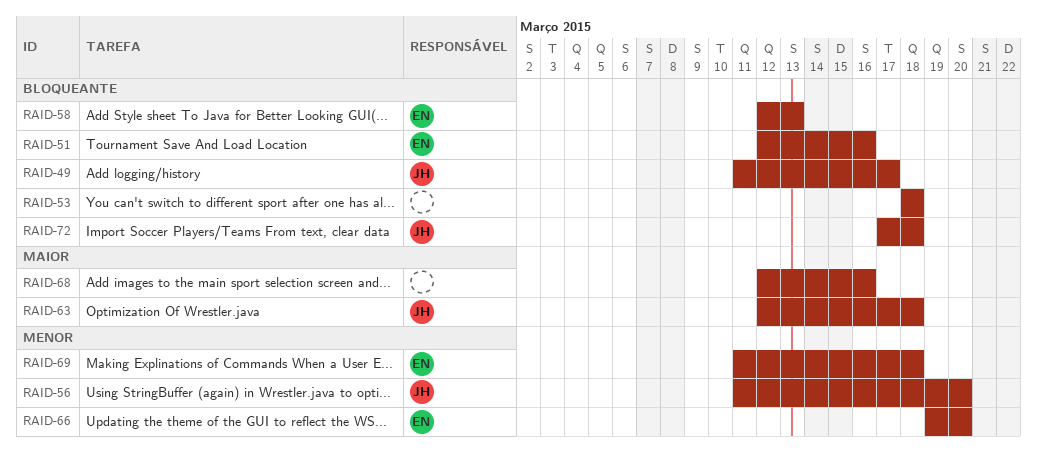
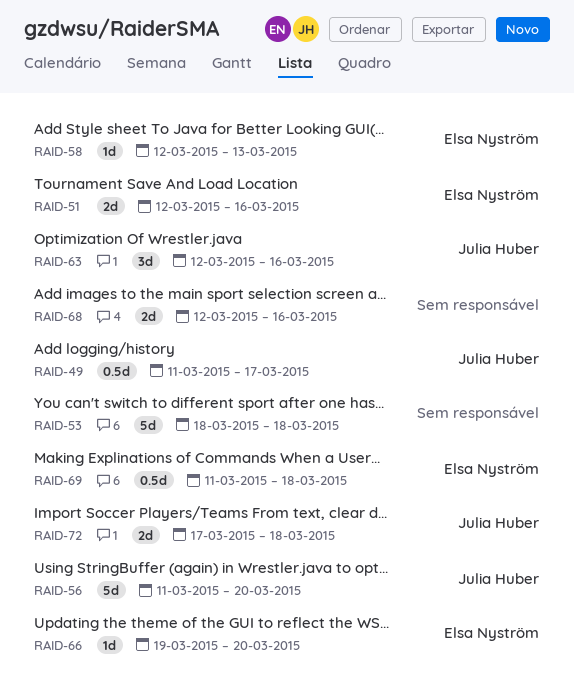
RAID-63, due: Mar 18 -> Mar 16

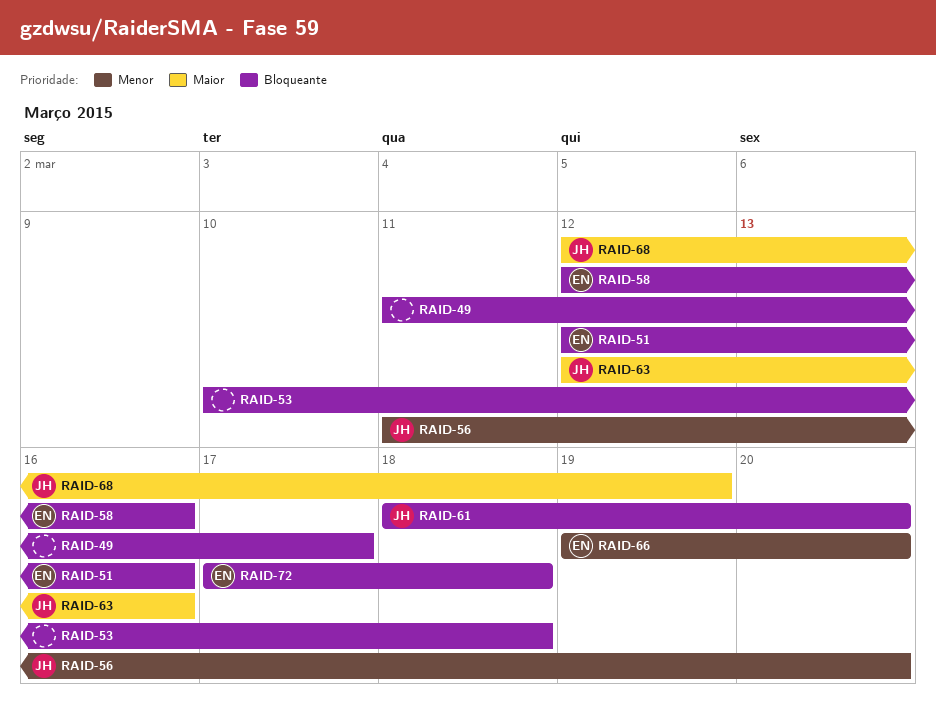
RAID-49, owner: Julia Huber -> none
RAID-53, start: Mar 18 -> Mar 10
RAID-58, due: Mar 13 -> Mar 16
RAID-61: none -> present
RAID-68, owner: none -> Julia Huber
RAID-68, due: Mar 16 -> Mar 19
RAID-69: present -> none
RAID-72, owner: Julia Huber -> Elsa Nyström

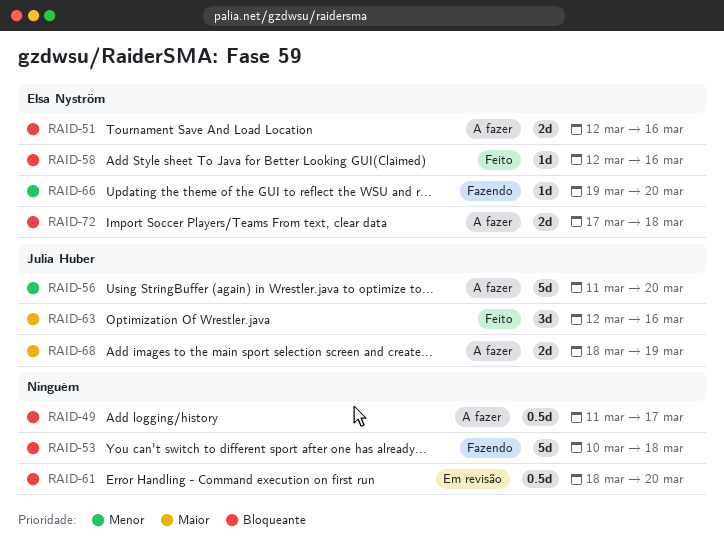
RAID-61, owner: Julia Huber -> none
RAID-68, start: Mar 12 -> Mar 18

